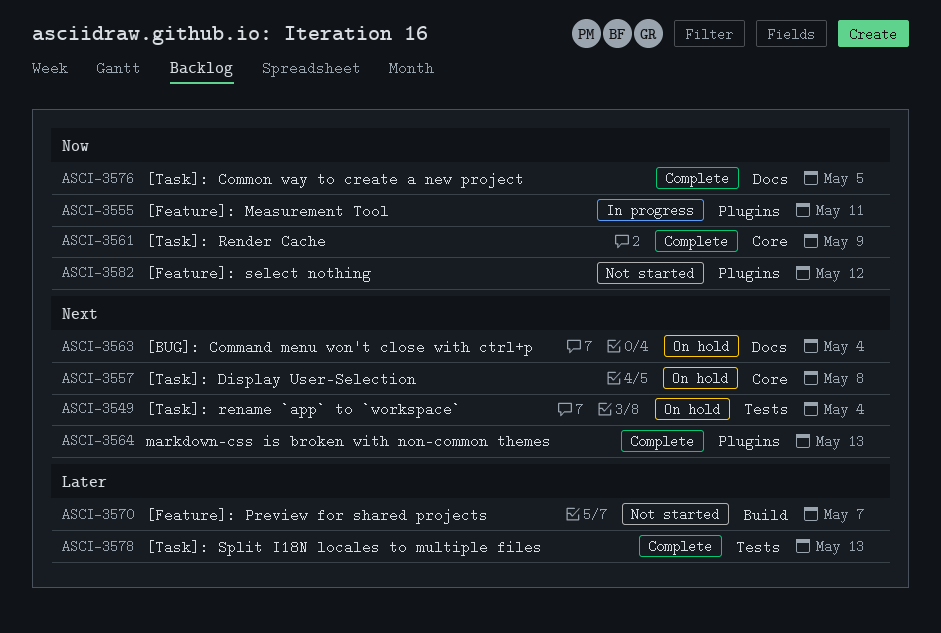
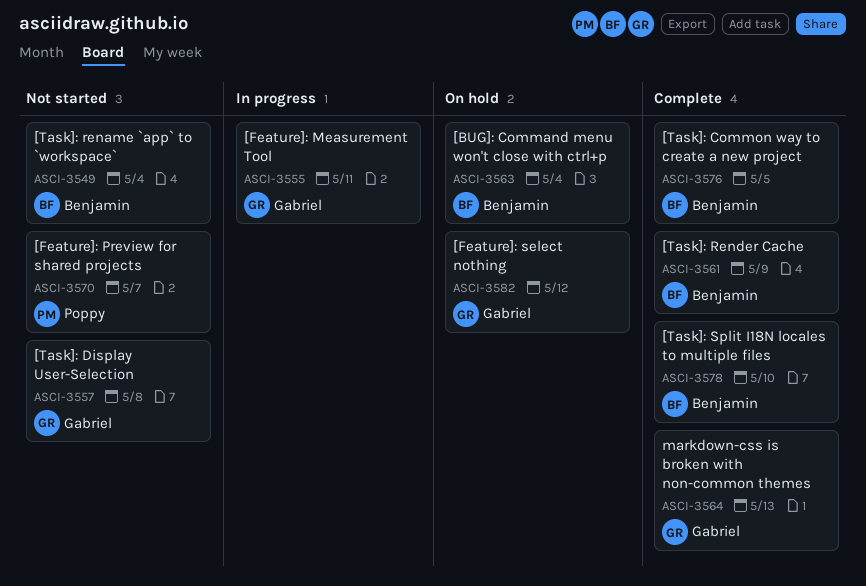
ASCI-3549, status: On hold -> Not started
ASCI-3557, status: On hold -> Not started
ASCI-3578, due: May 13 -> May 10
ASCI-3582, status: Not started -> On hold

